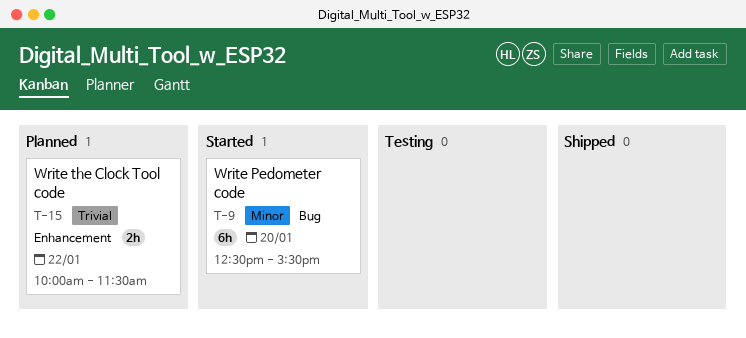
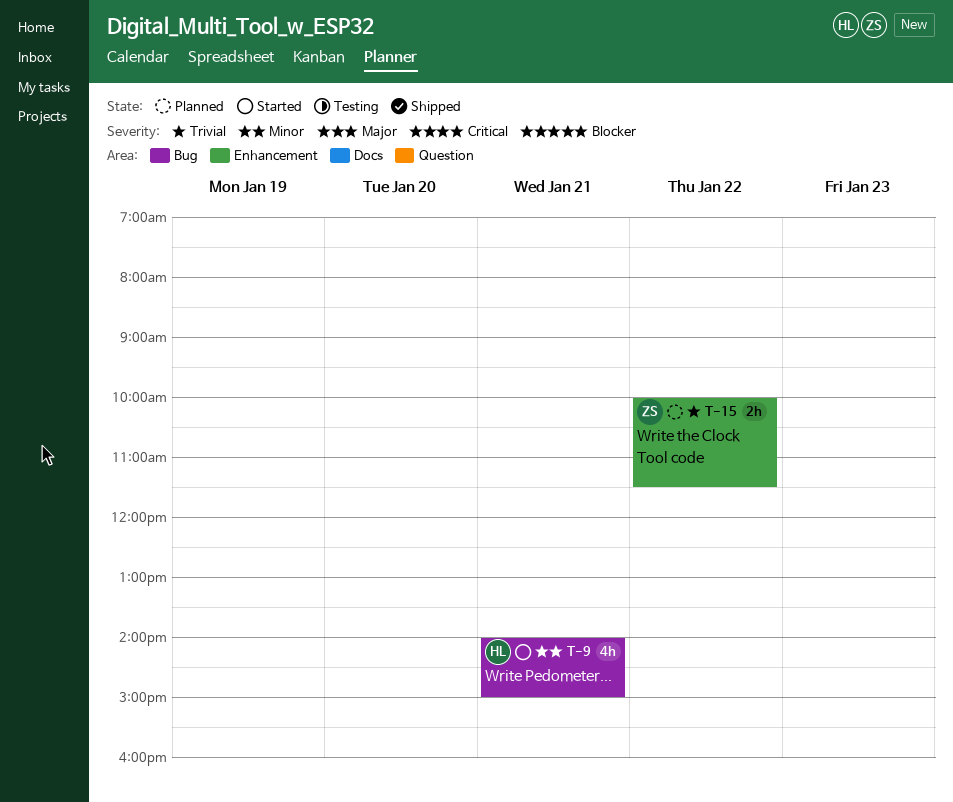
T-9, estimate: 6h -> 4h
T-9, day: Jan 20 -> Jan 21
T-9, begins: 12:30 -> 14:00
T-9, ends: 15:30 -> 15:00

